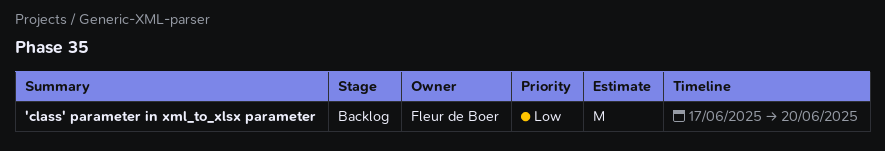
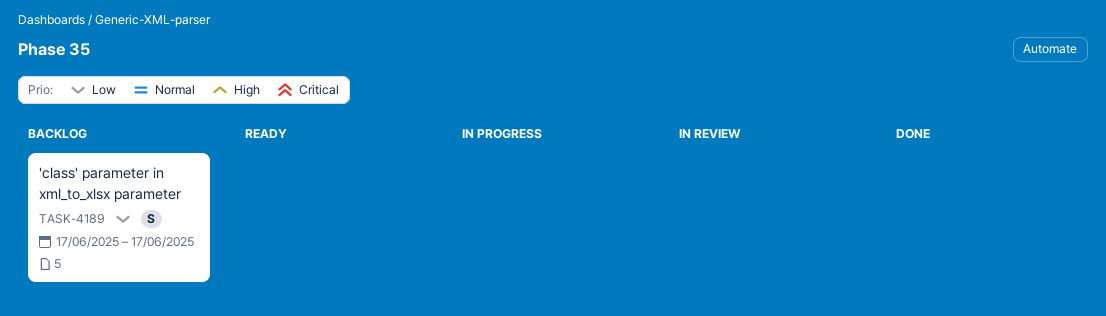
'class' parameter in xml_to_xlsx parameter, estimate: M -> S
'class' parameter in xml_to_xlsx parameter, due: Jun 20 -> Jun 17

